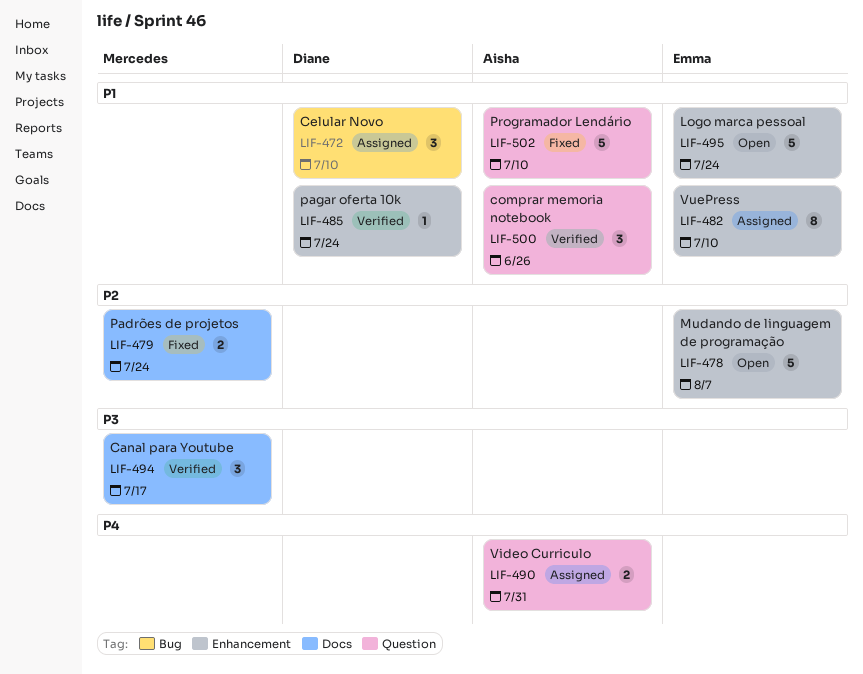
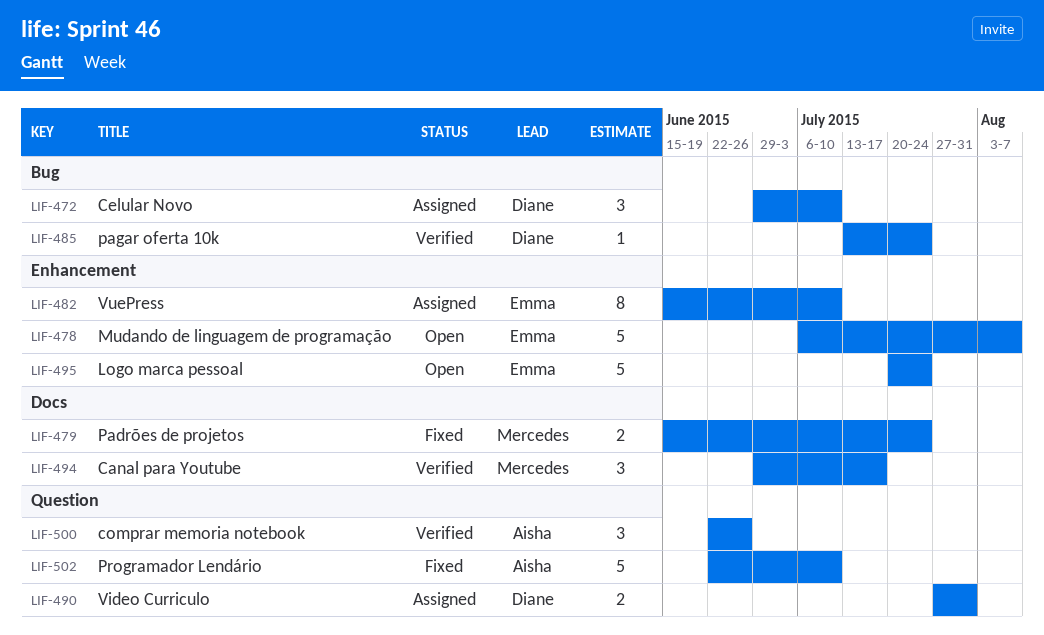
LIF-485, label: Enhancement -> Bug
LIF-490, owner: Aisha -> Diane

